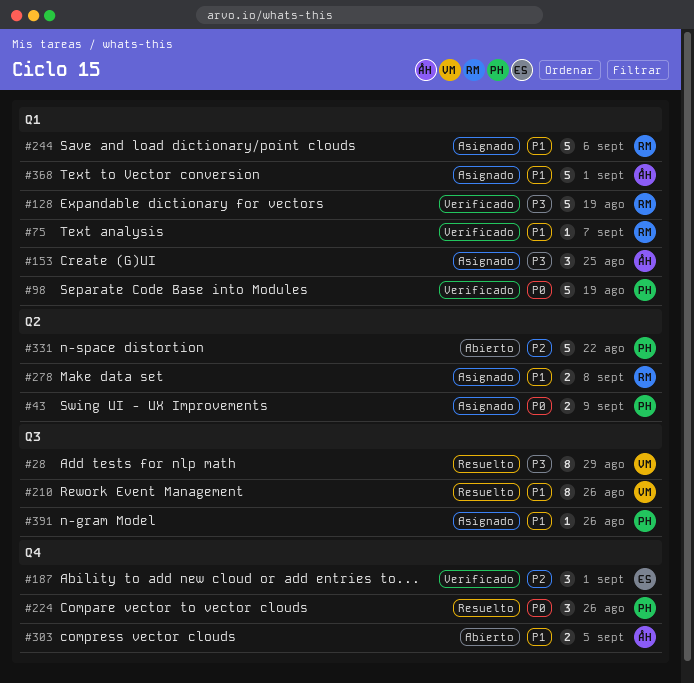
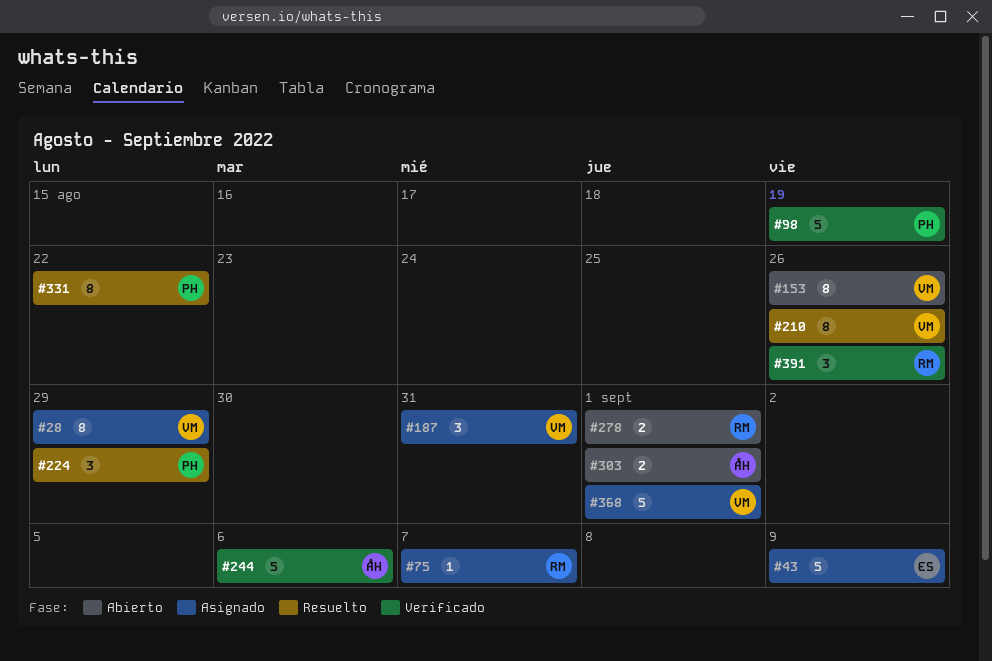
#28, status: Resuelto -> Asignado
#43, owner: PH -> ES
#43, estimate: 2 -> 5
#75, status: Verificado -> Asignado
#128: present -> none
#153, status: Asignado -> Abierto
#153, owner: ÅH -> VM
#153, estimate: 3 -> 8
#153, due: Aug 25 -> Aug 26
#187, status: Verificado -> Asignado
#187, owner: ES -> VM
#187, due: Sep 1 -> Aug 31
#224, due: Aug 26 -> Aug 29
#244, status: Asignado -> Verificado
#244, owner: RM -> ÅH
#278, status: Asignado -> Abierto
#278, due: Sep 8 -> Sep 1
#303, due: Sep 5 -> Sep 1
#331, status: Abierto -> Resuelto
#331, estimate: 5 -> 8
#368, owner: ÅH -> VM
#391, status: Asignado -> Verificado
#391, owner: PH -> RM
#391, estimate: 1 -> 3

